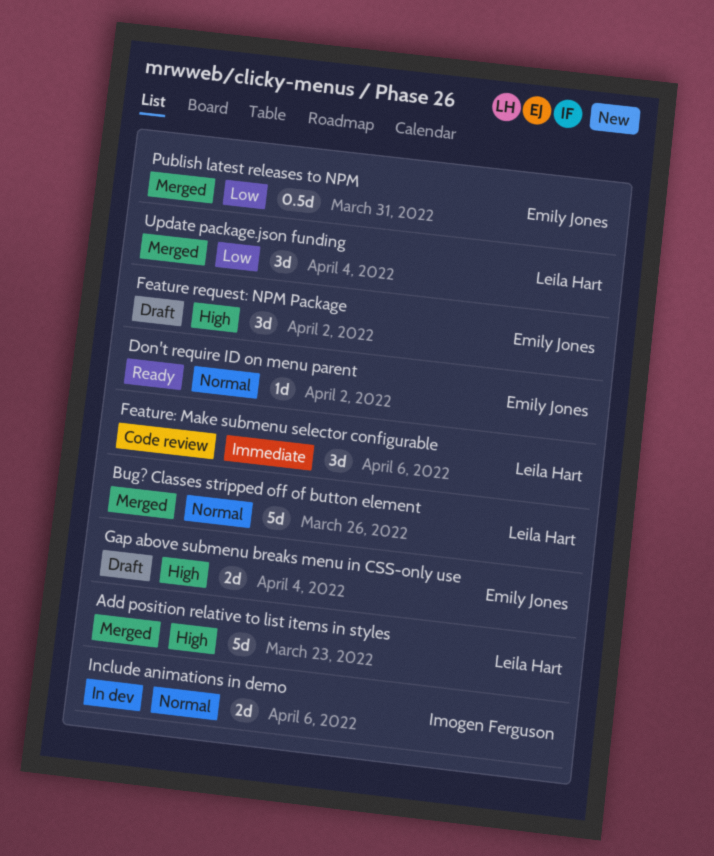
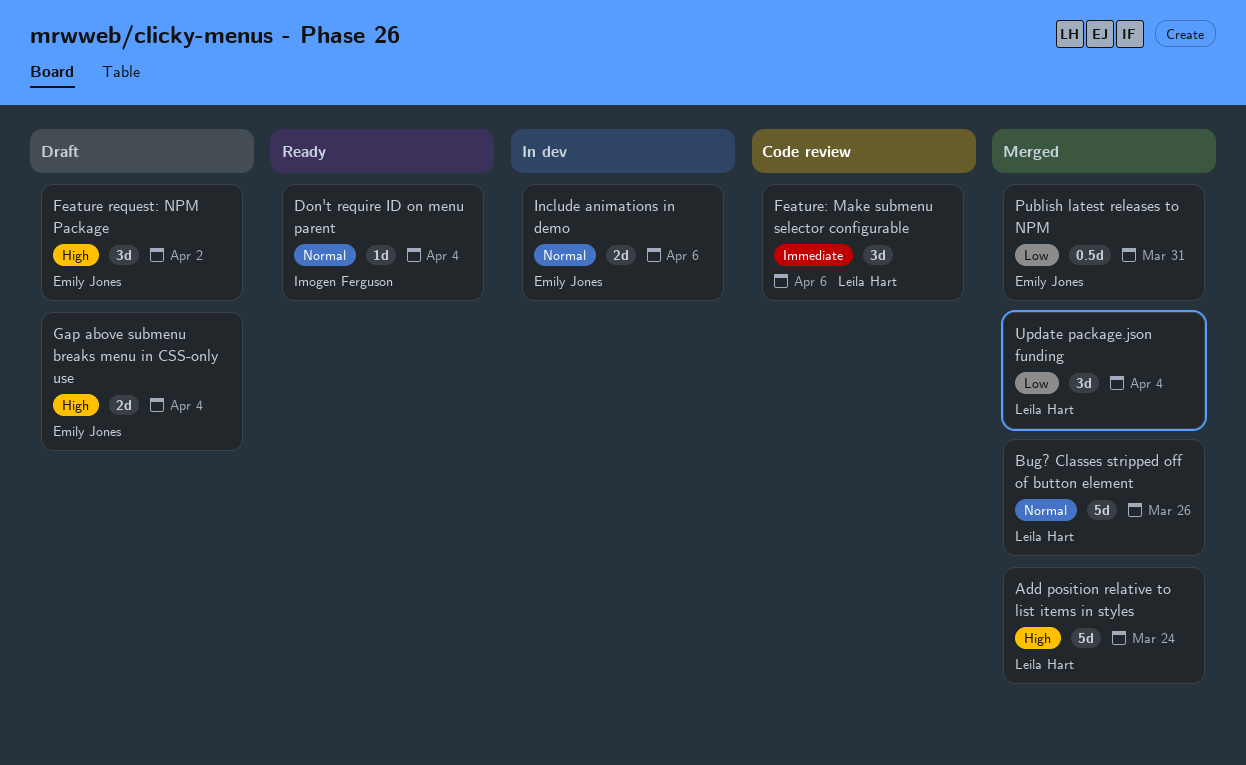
Add position relative to list items in styles, due: Mar 23 -> Mar 24
Don't require ID on menu parent, owner: Emily Jones -> Imogen Ferguson
Don't require ID on menu parent, due: Apr 2 -> Apr 4
Include animations in demo, owner: Imogen Ferguson -> Emily Jones

